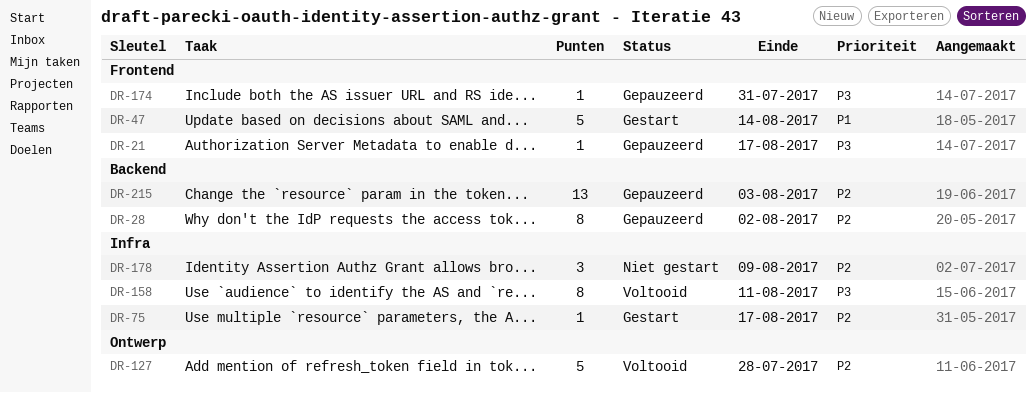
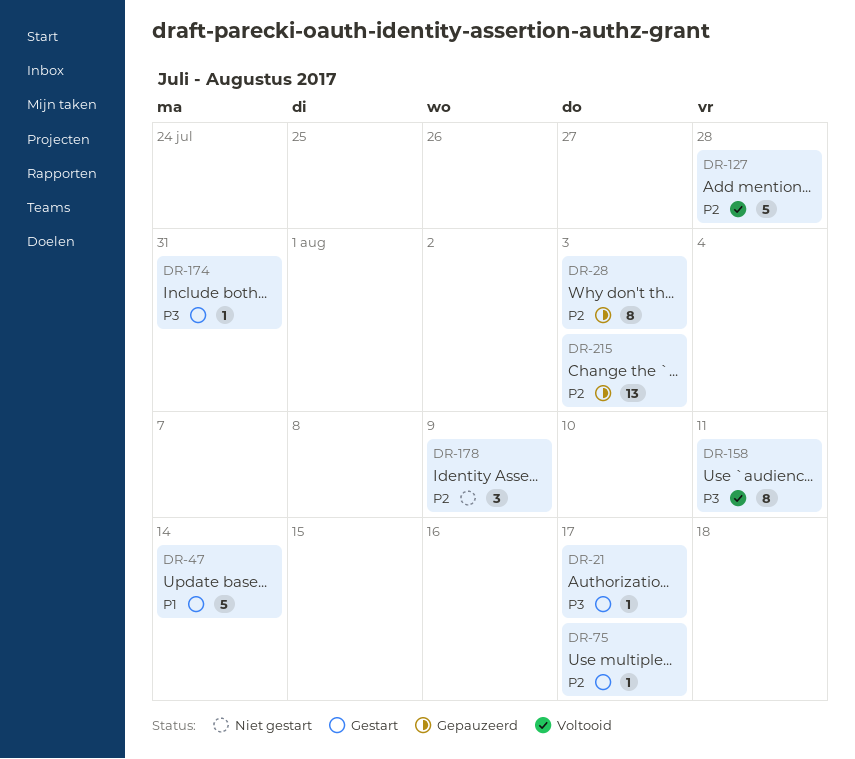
DR-21, status: Gepauzeerd -> Gestart
DR-28, due: Aug 2 -> Aug 3
DR-174, status: Gepauzeerd -> Gestart

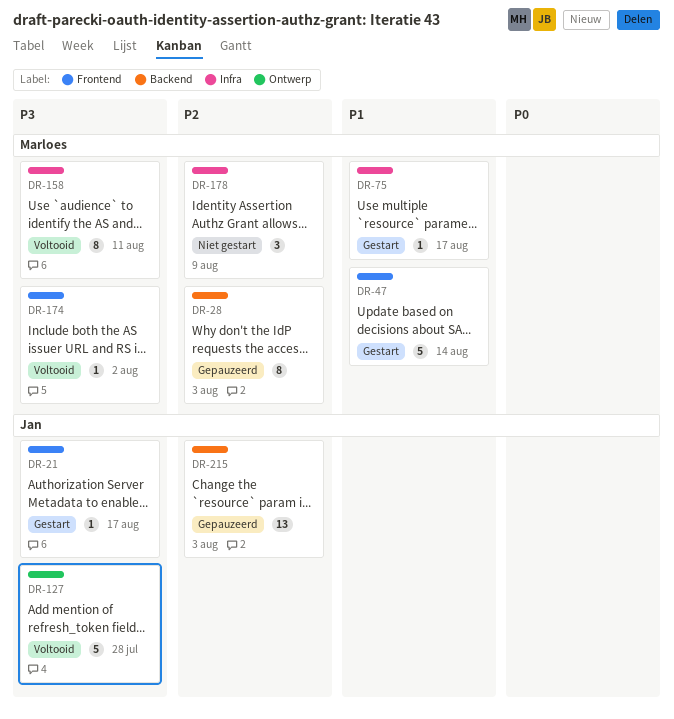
DR-75, priority: P2 -> P1
DR-127, priority: P2 -> P3
DR-174, status: Gestart -> Voltooid
DR-174, due: Jul 31 -> Aug 2

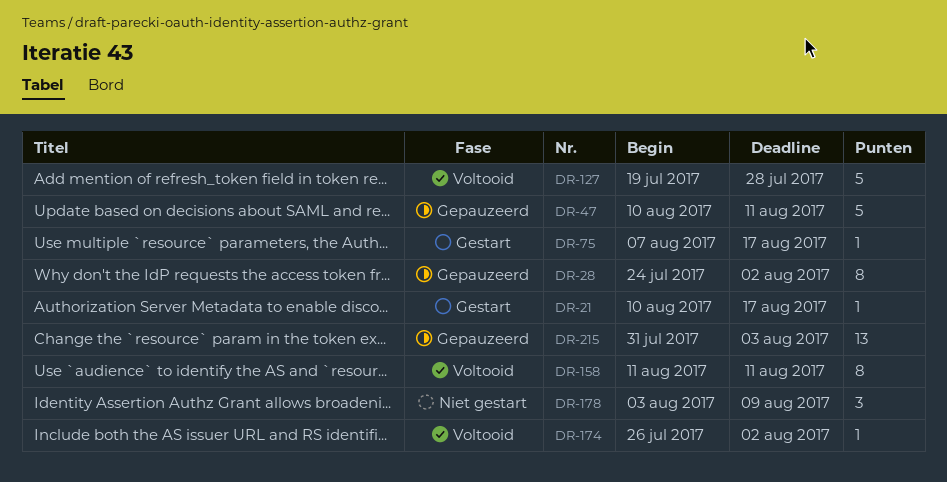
DR-28, due: Aug 3 -> Aug 2
DR-47, status: Gestart -> Gepauzeerd
DR-47, due: Aug 14 -> Aug 11

